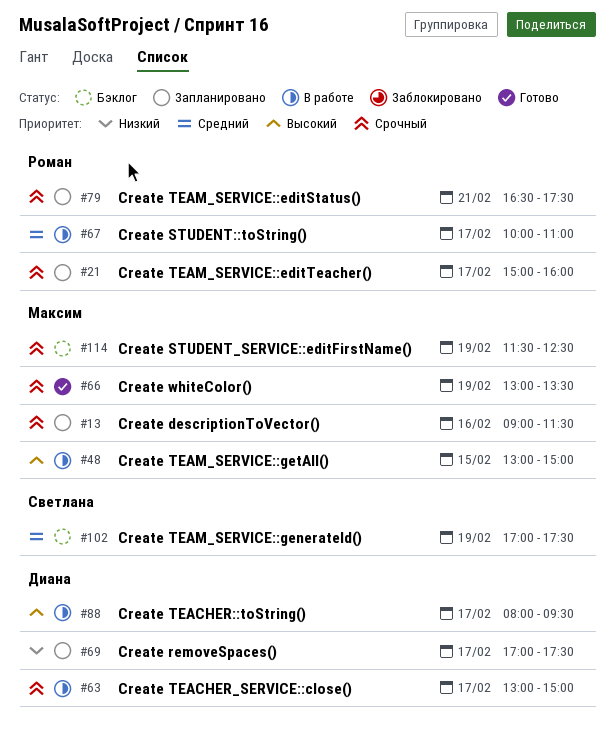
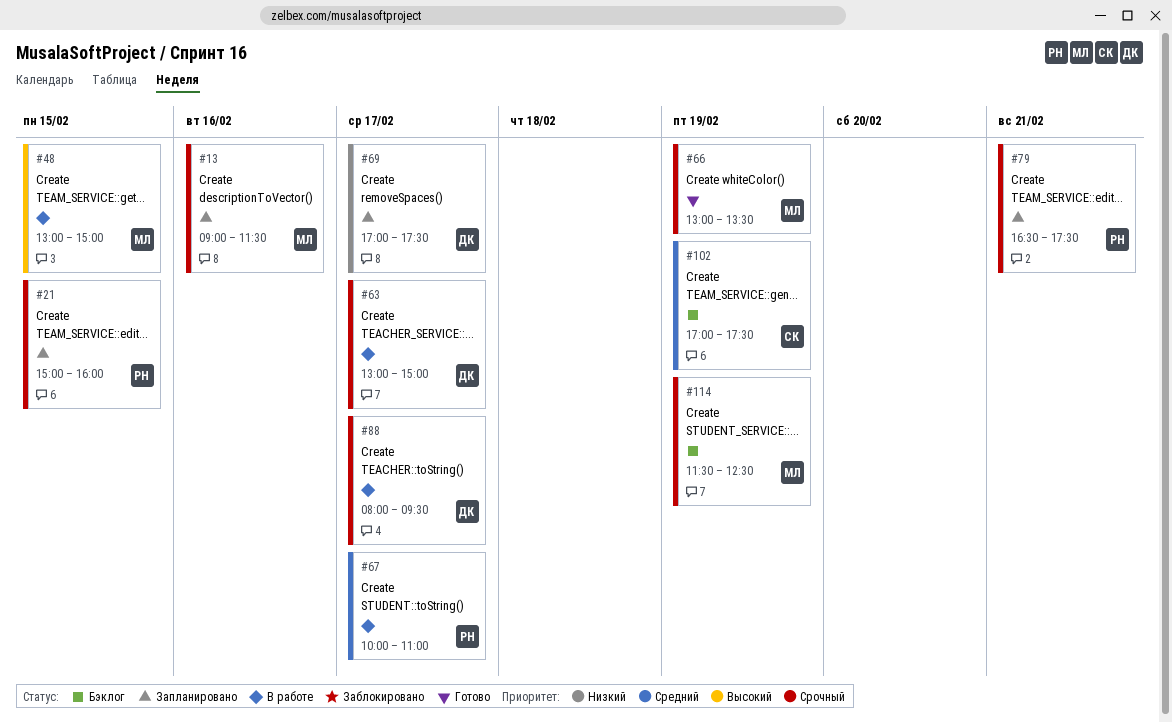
#21, day: Feb 17 -> Feb 15
#88, priority: Высокий -> Срочный

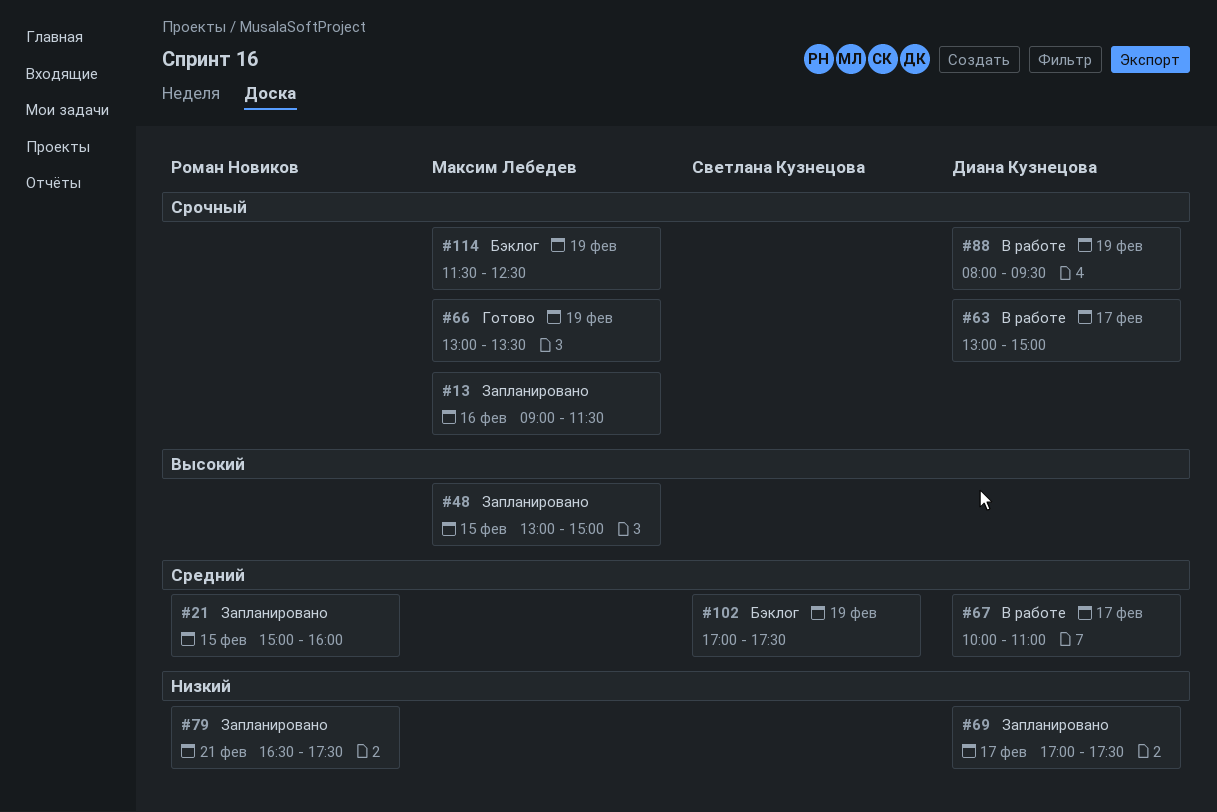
#21, priority: Срочный -> Средний
#48, status: В работе -> Запланировано
#67, owner: Роман Новиков -> Диана Кузнецова
#79, priority: Срочный -> Низкий
#88, day: Feb 17 -> Feb 19

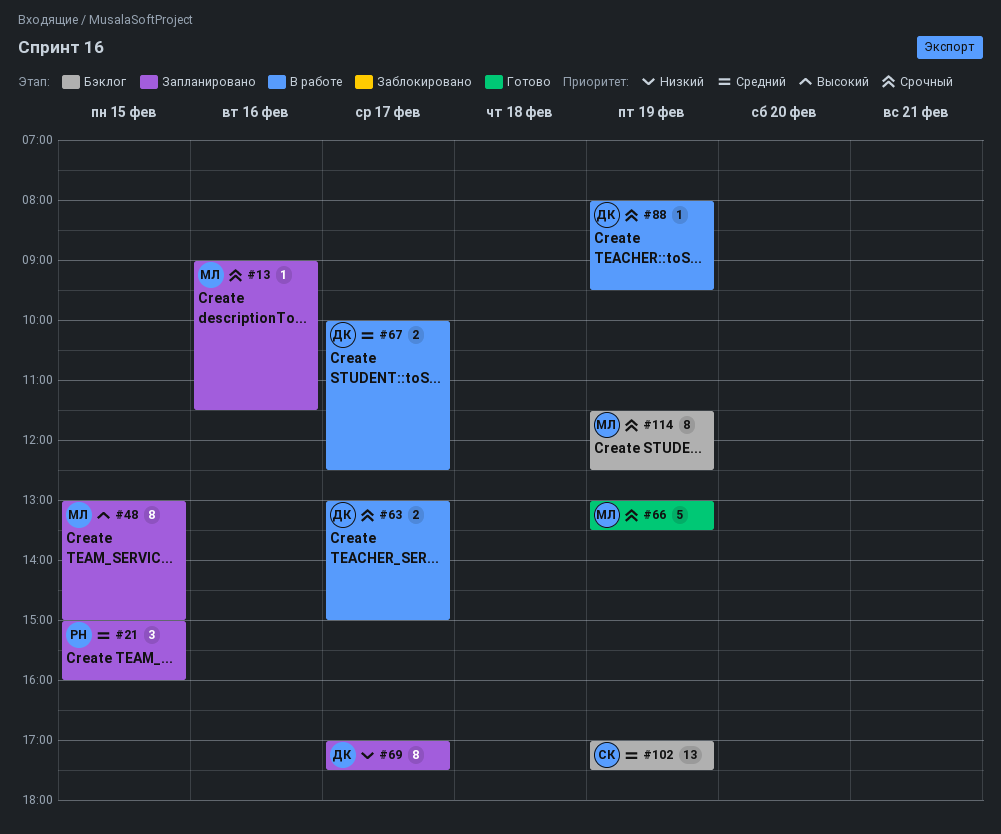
#67, ends: 11:00 -> 12:30
#79: present -> none

